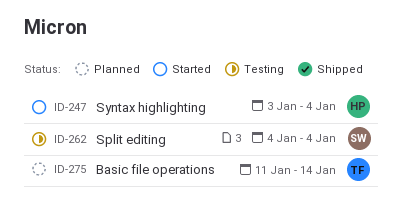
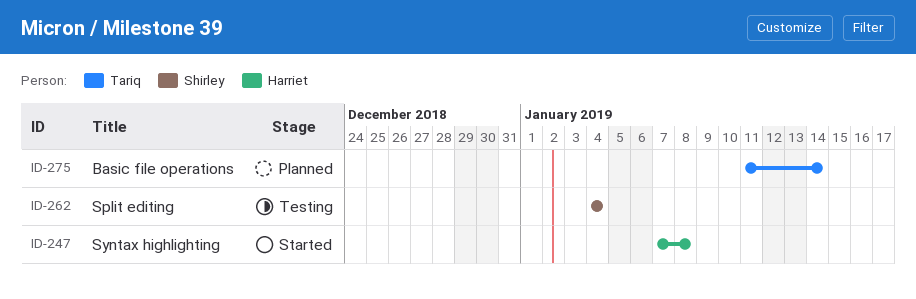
ID-247, start: Jan 3 -> Jan 7
ID-247, due: Jan 4 -> Jan 8

